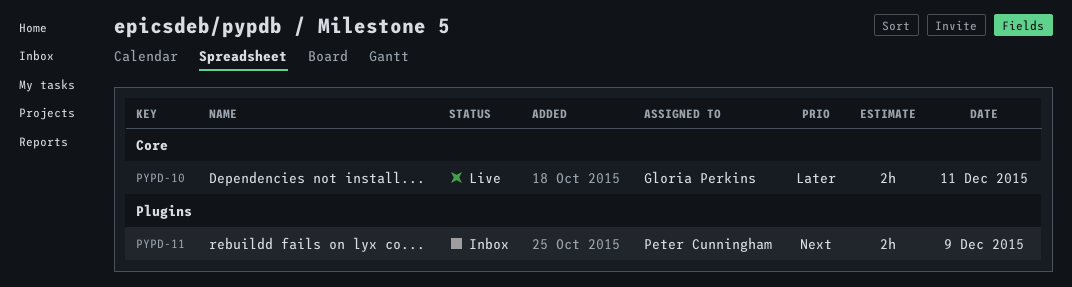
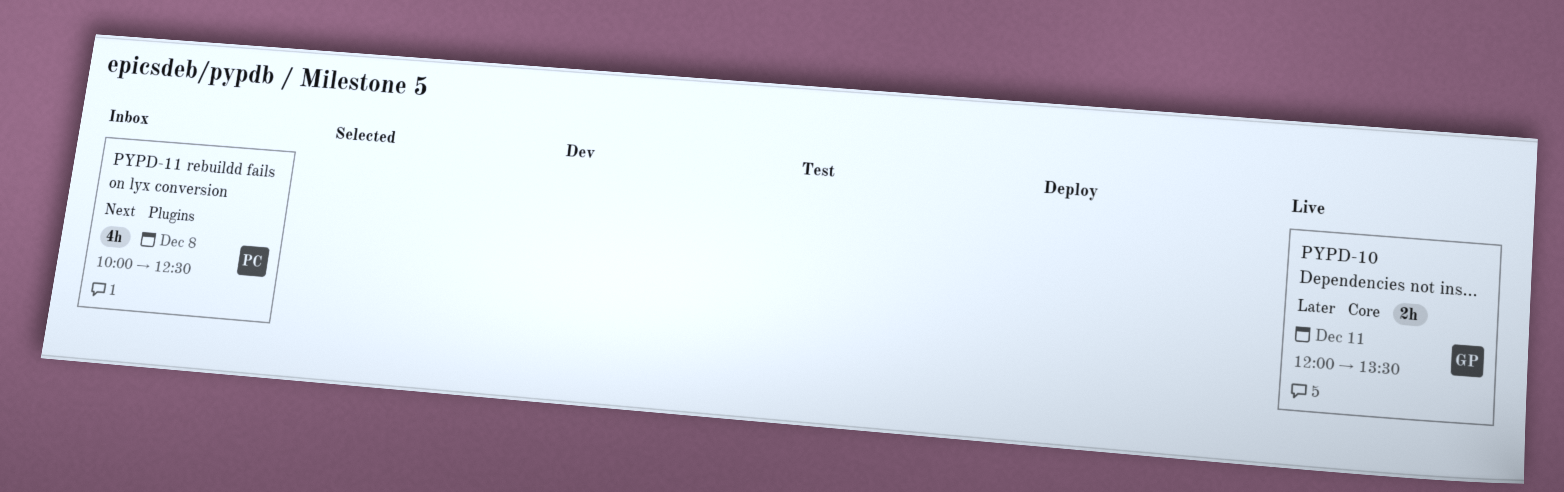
PYPD-11, estimate: 2h -> 4h
PYPD-11, day: Dec 9 -> Dec 8

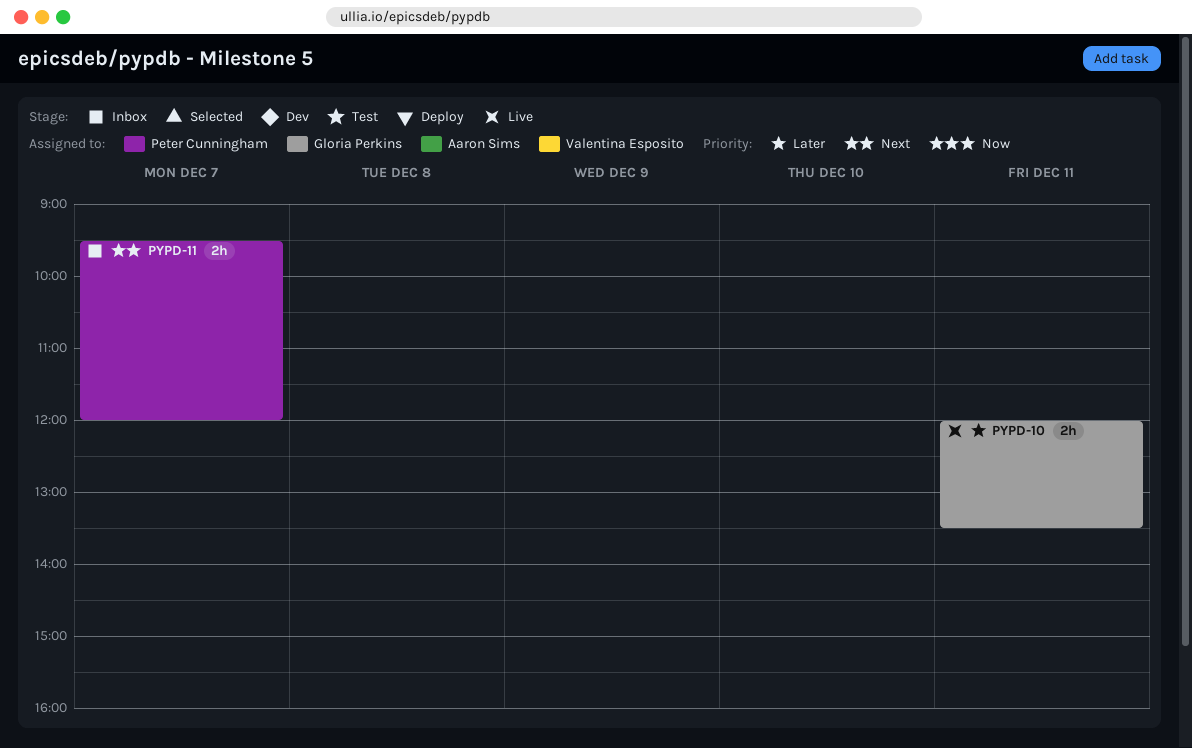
PYPD-11, estimate: 4h -> 2h
PYPD-11, day: Dec 8 -> Dec 7
PYPD-11, begins: 10:00 -> 09:30
PYPD-11, ends: 12:30 -> 12:00

